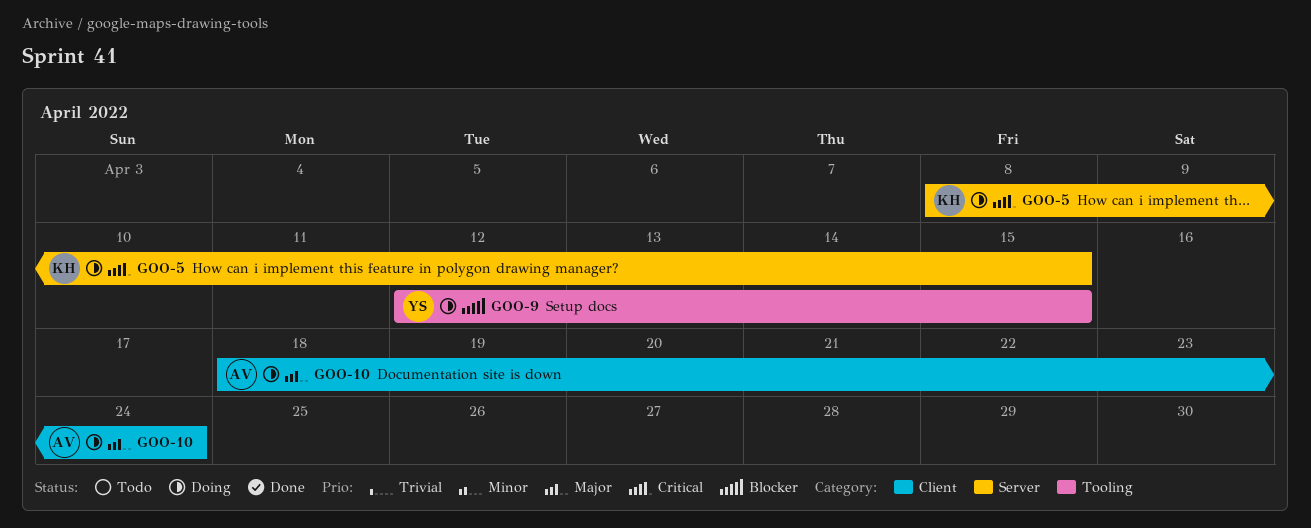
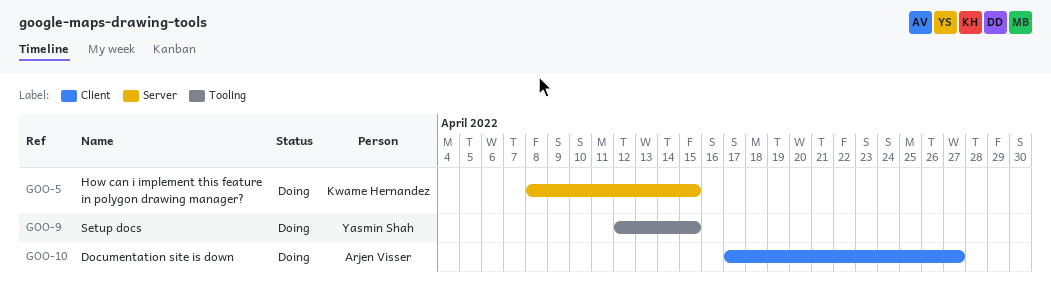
GOO-10, start: Apr 18 -> Apr 17
GOO-10, due: Apr 24 -> Apr 27

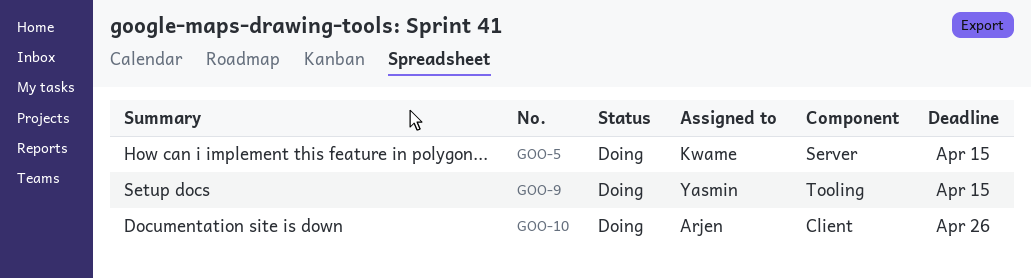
GOO-10, due: Apr 27 -> Apr 26

